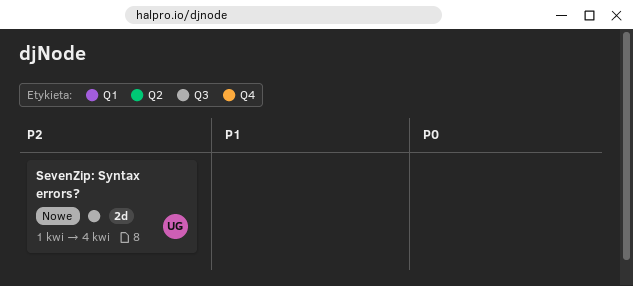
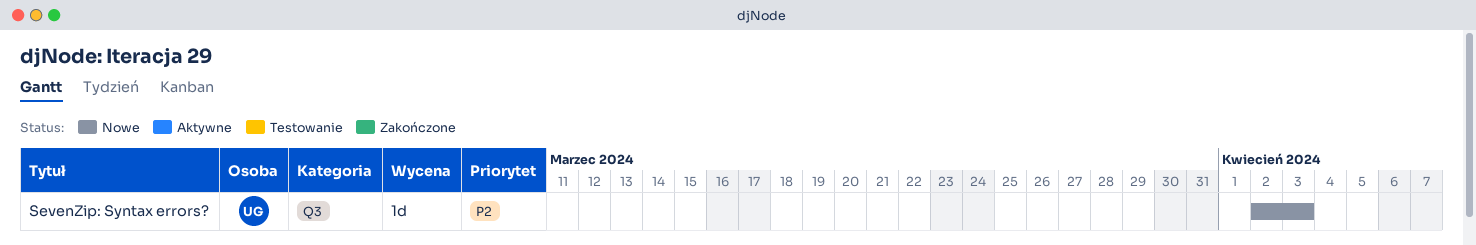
SevenZip: Syntax errors?, estimate: 2d -> 1d
SevenZip: Syntax errors?, start: Apr 1 -> Apr 2
SevenZip: Syntax errors?, due: Apr 4 -> Apr 3

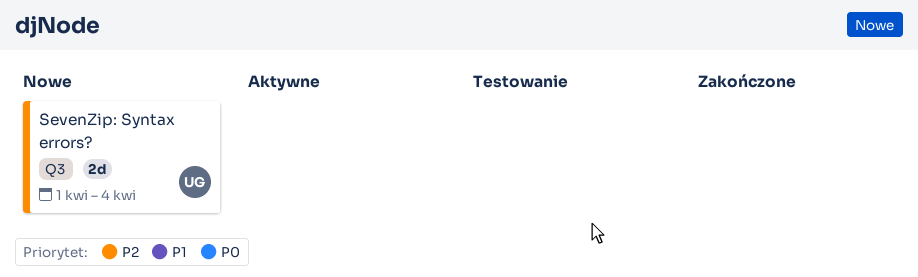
SevenZip: Syntax errors?, estimate: 1d -> 2d
SevenZip: Syntax errors?, start: Apr 2 -> Apr 1
SevenZip: Syntax errors?, due: Apr 3 -> Apr 4

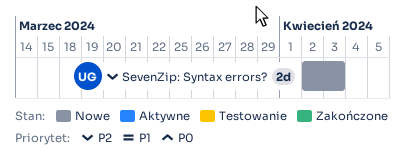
SevenZip: Syntax errors?, start: Apr 1 -> Apr 2
SevenZip: Syntax errors?, due: Apr 4 -> Apr 3

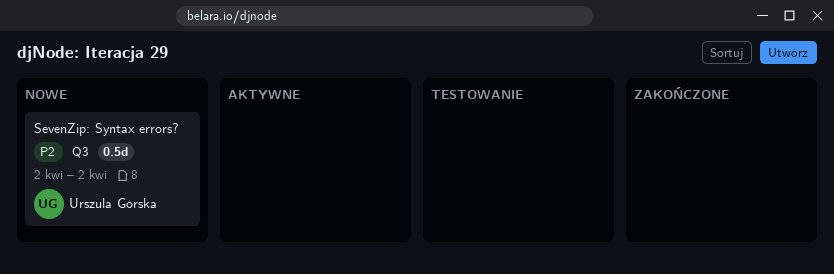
SevenZip: Syntax errors?, estimate: 2d -> 0.5d
SevenZip: Syntax errors?, due: Apr 3 -> Apr 2

